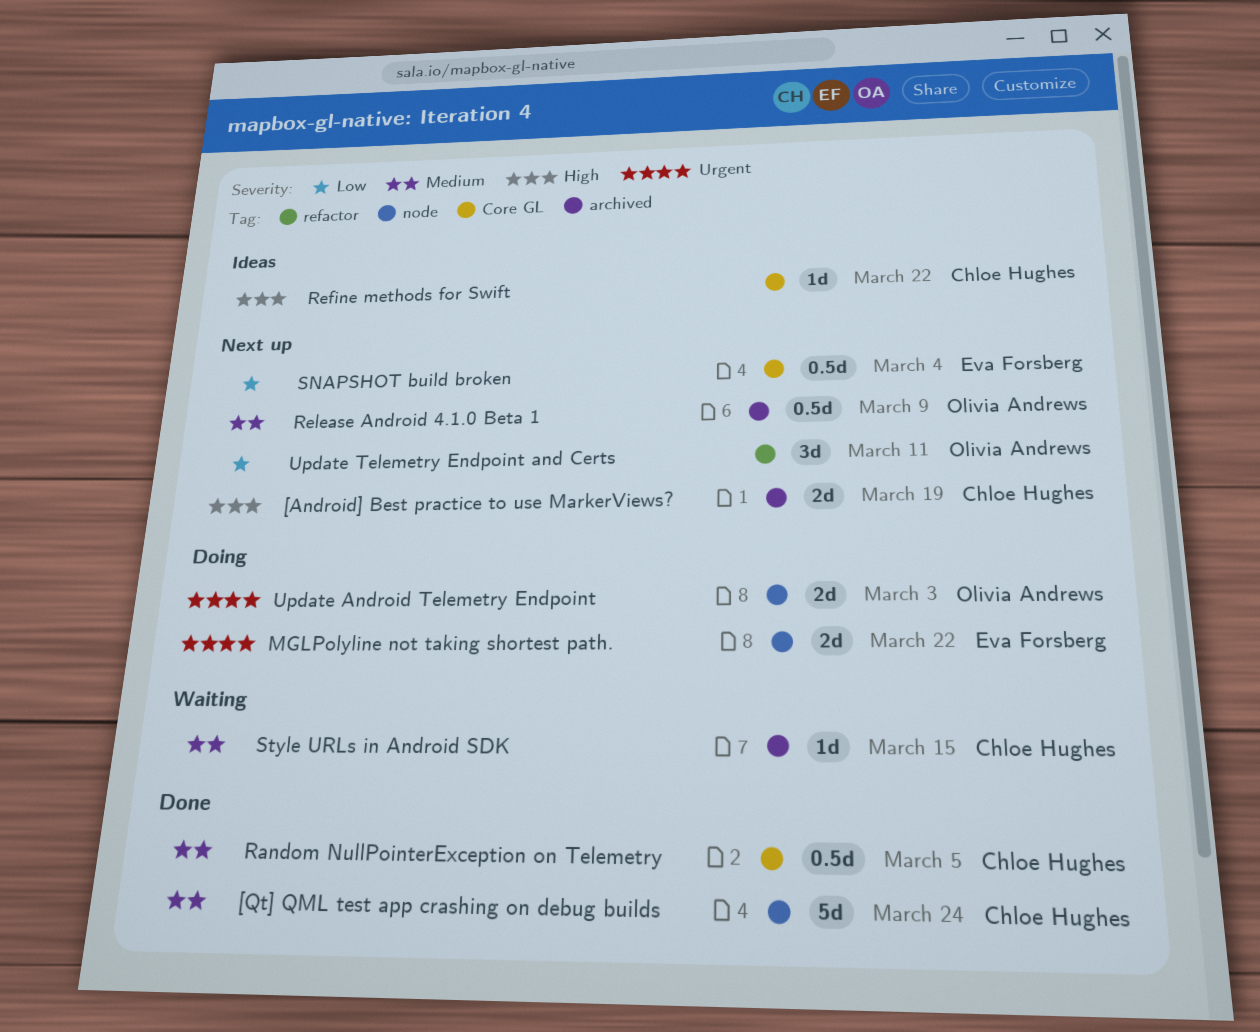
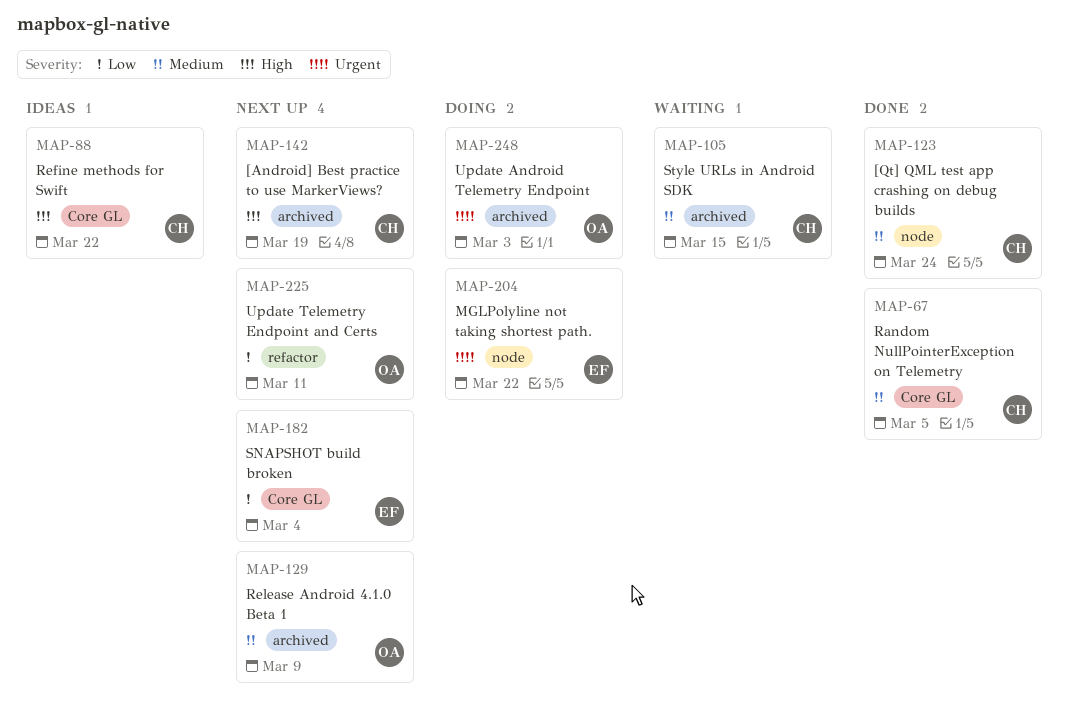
Update Android Telemetry Endpoint, label: node -> archived

